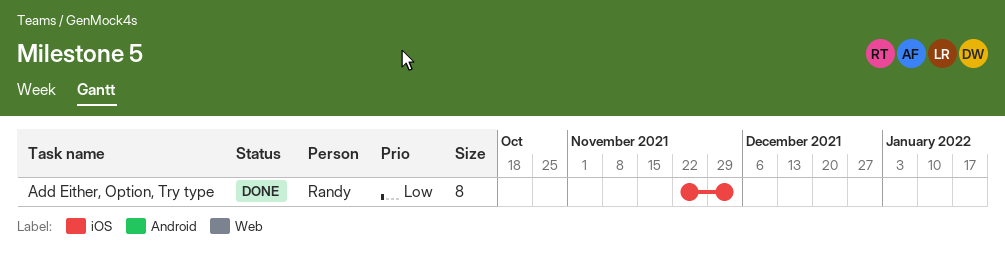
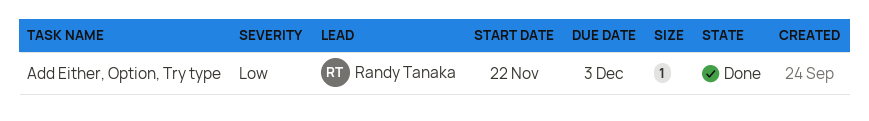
Add Either, Option, Try type, estimate: 8 -> 1

